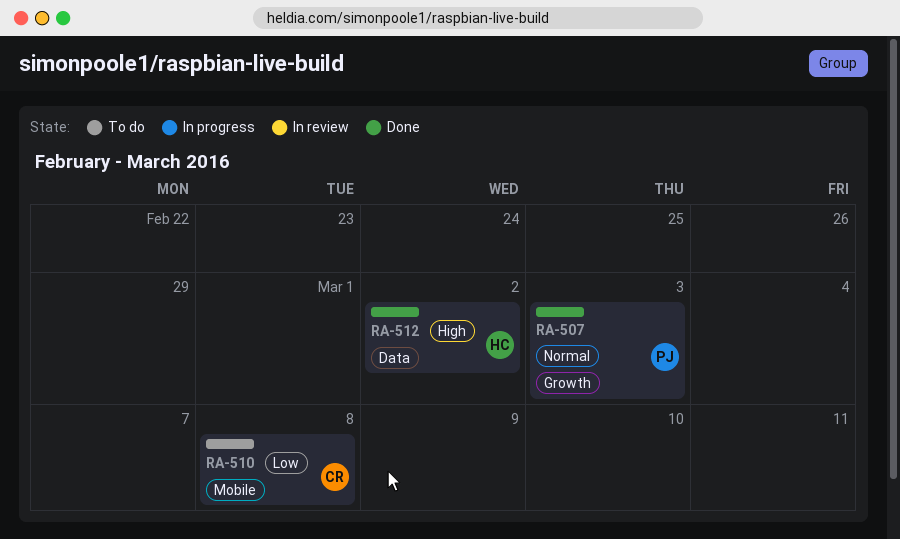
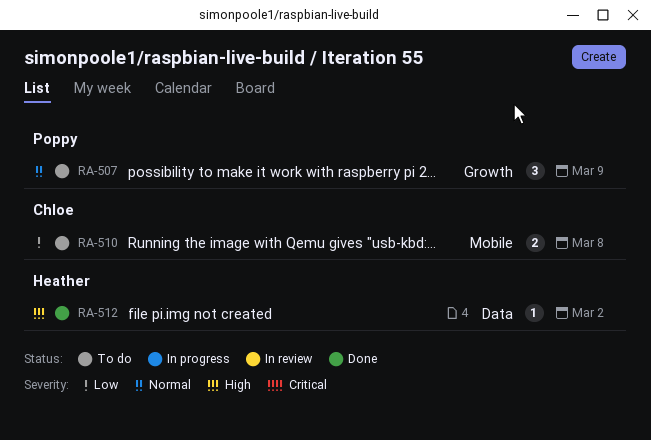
RA-507, status: Done -> To do
RA-507, due: Mar 3 -> Mar 9

